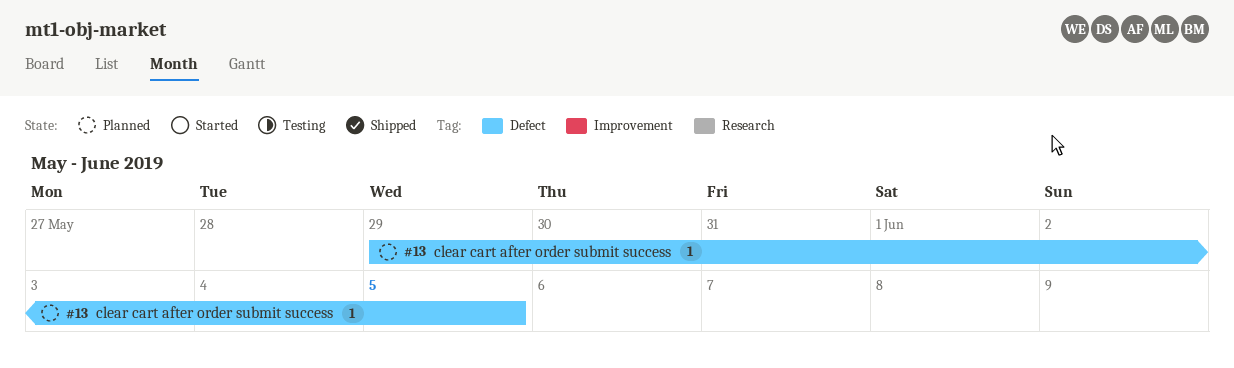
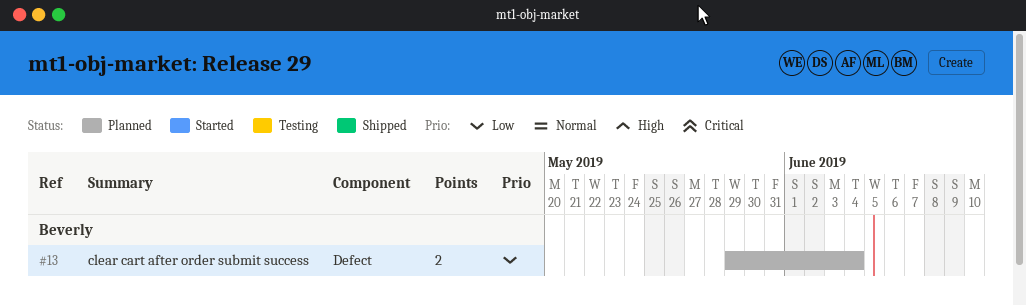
#13, estimate: 1 -> 2
#13, due: Jun 5 -> Jun 4

